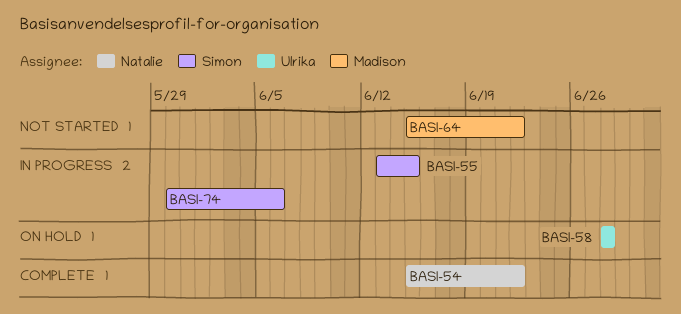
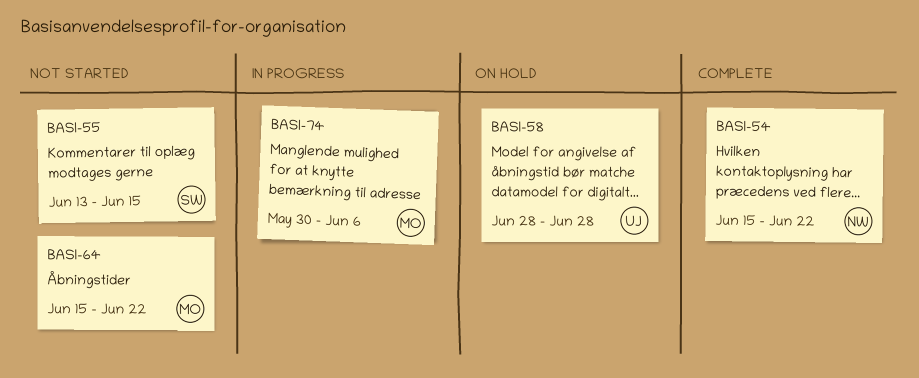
BASI-55, status: In progress -> Not started
BASI-74, owner: Simon -> Madison

